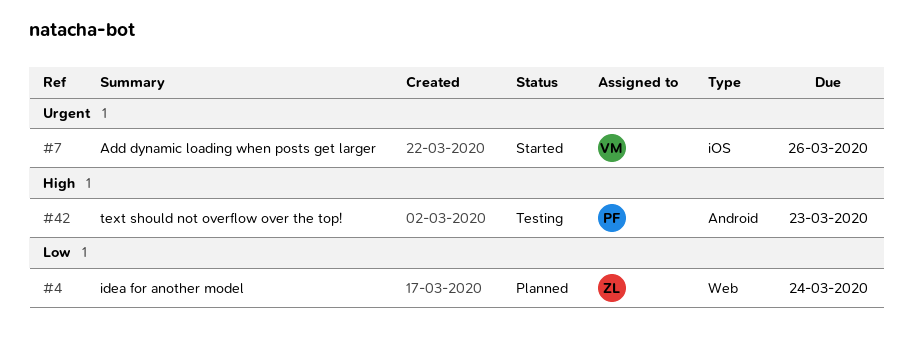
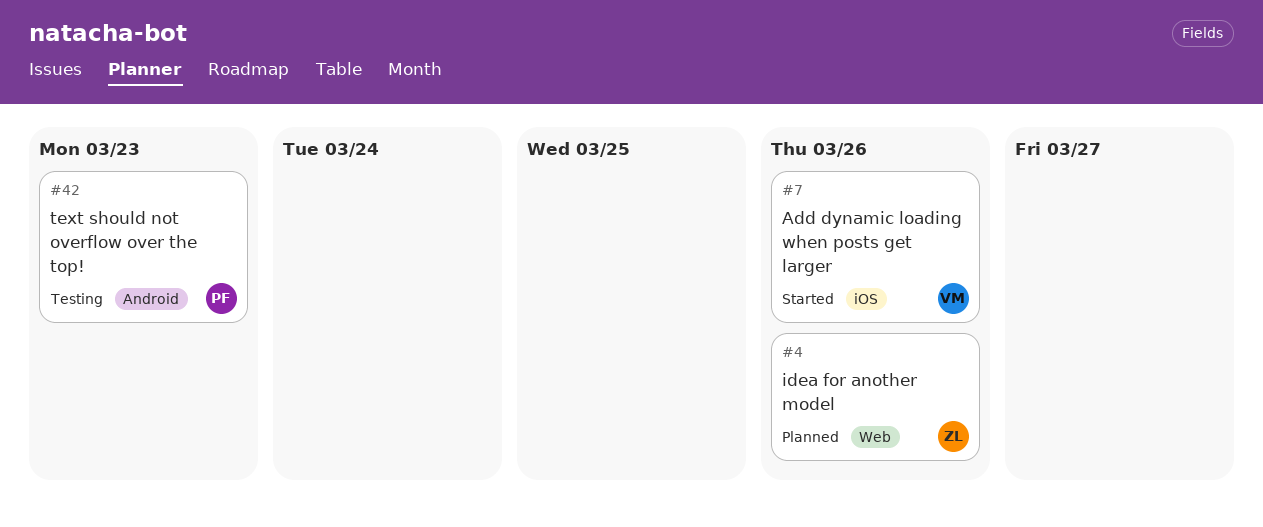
#4, due: Mar 24 -> Mar 26

